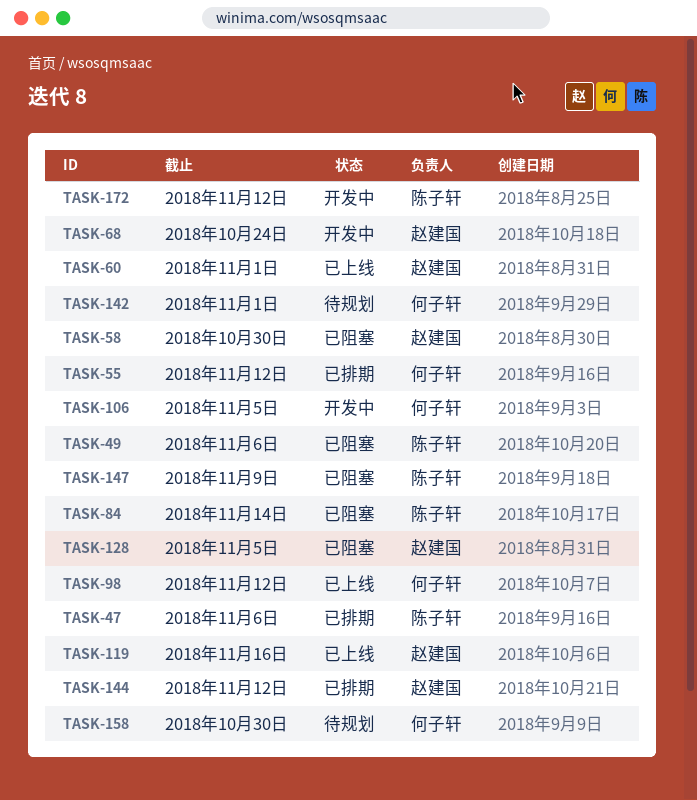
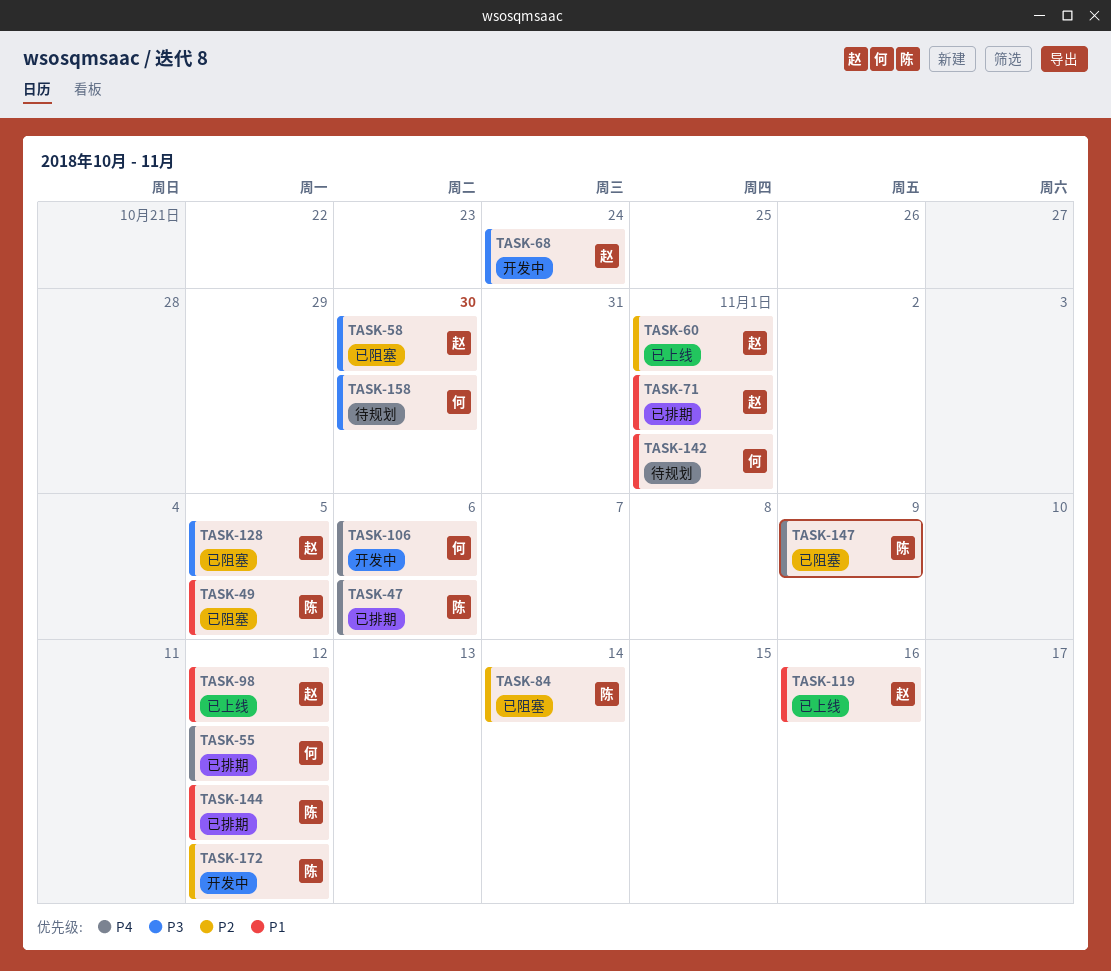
TASK-49, due: Nov 6 -> Nov 5
TASK-71: none -> present
TASK-98, owner: 何子轩 -> 赵建国
TASK-106, due: Nov 5 -> Nov 6
TASK-144, owner: 赵建国 -> 陈子轩

